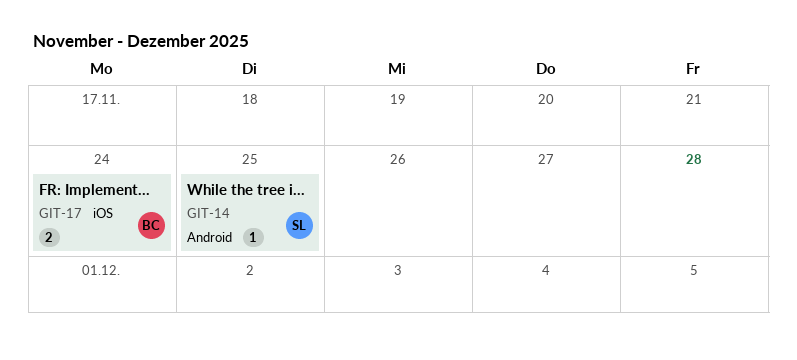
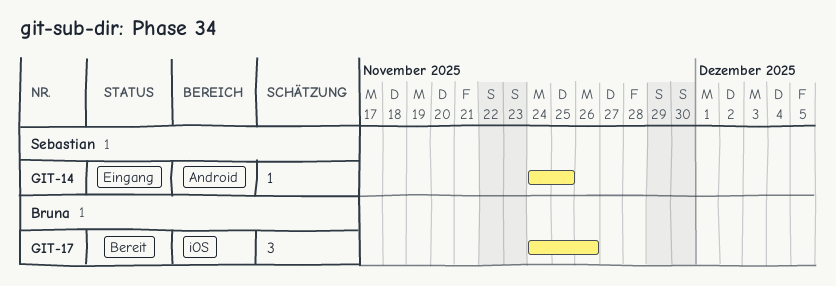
GIT-17, estimate: 2 -> 3
GIT-17, due: Nov 24 -> Nov 26

